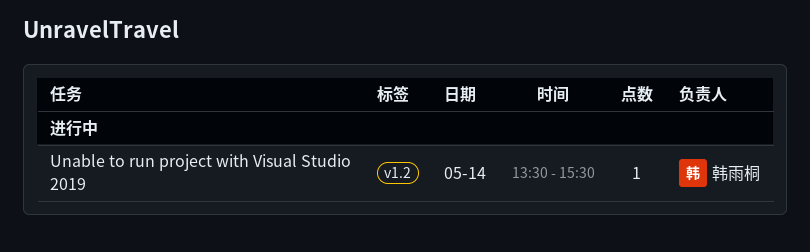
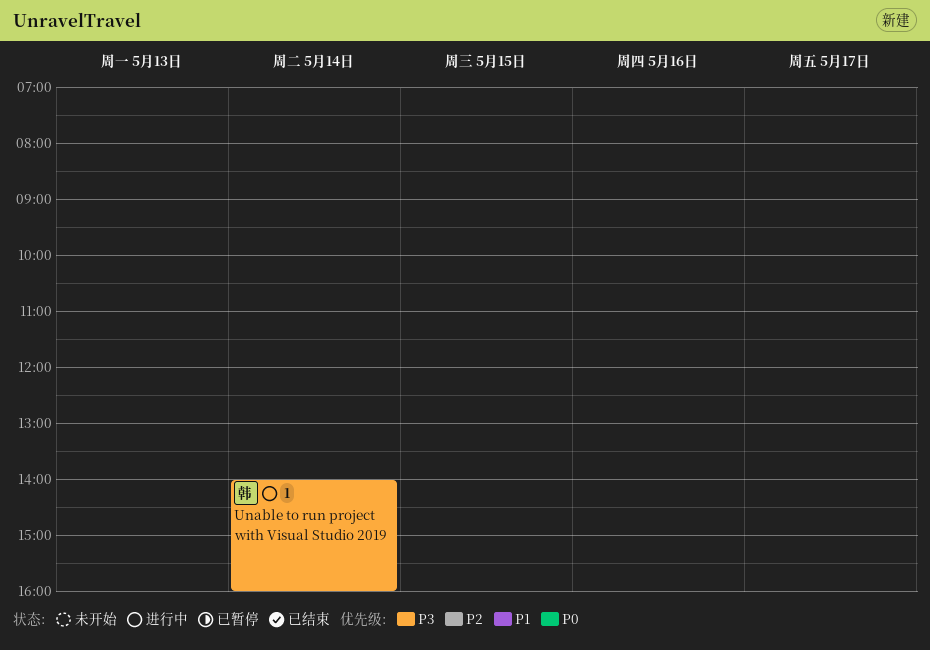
Unable to run project with Visual Studio 2019, begins: 13:30 -> 14:00
Unable to run project with Visual Studio 2019, ends: 15:30 -> 16:00

